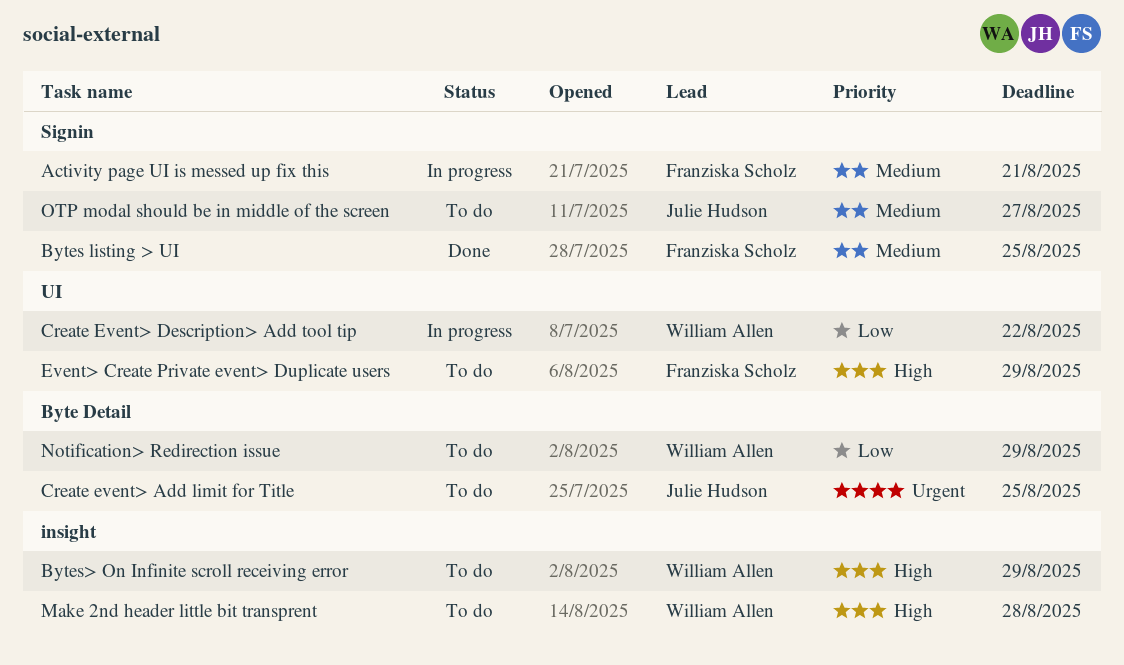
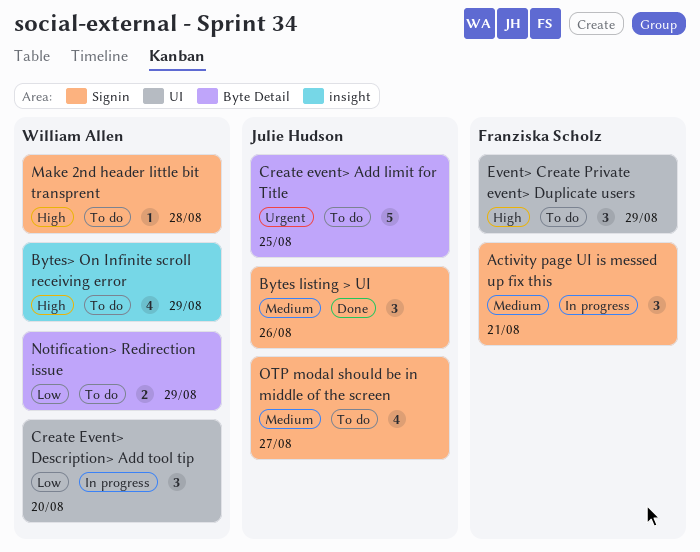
Bytes listing > UI, owner: Franziska Scholz -> Julie Hudson
Bytes listing > UI, due: Aug 25 -> Aug 26
Create Event> Description> Add tool tip, due: Aug 22 -> Aug 20
Make 2nd header little bit transprent, label: insight -> Signin

